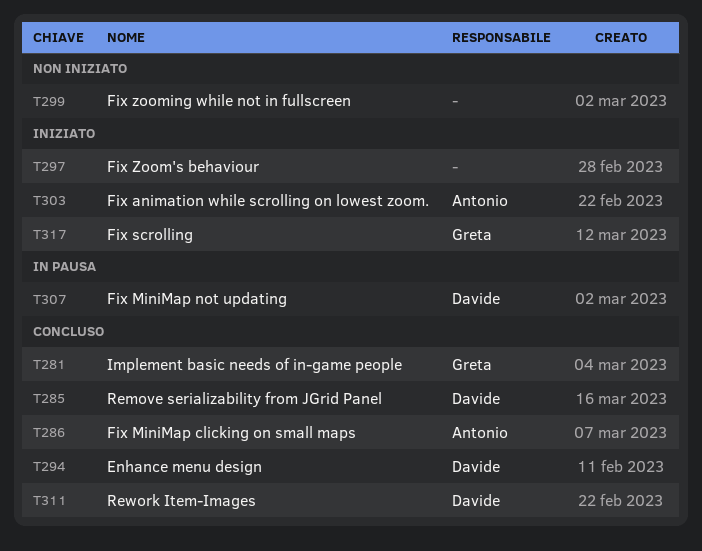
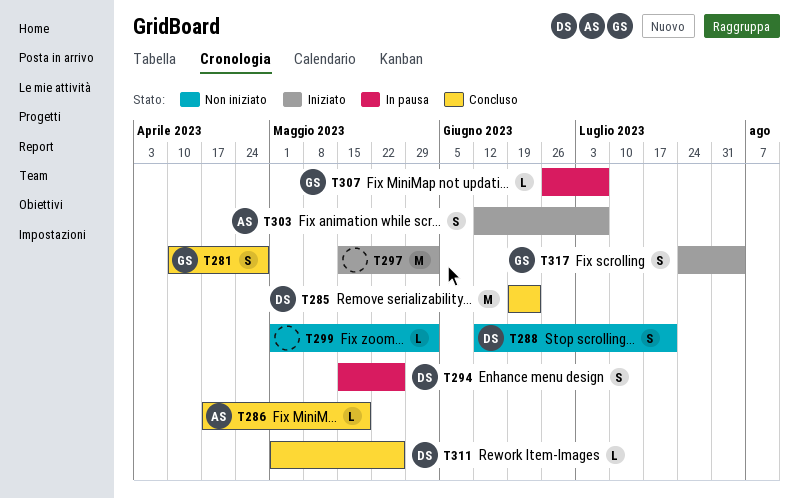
T288: none -> present
T294, status: Concluso -> In pausa
T307, owner: Davide -> Greta

